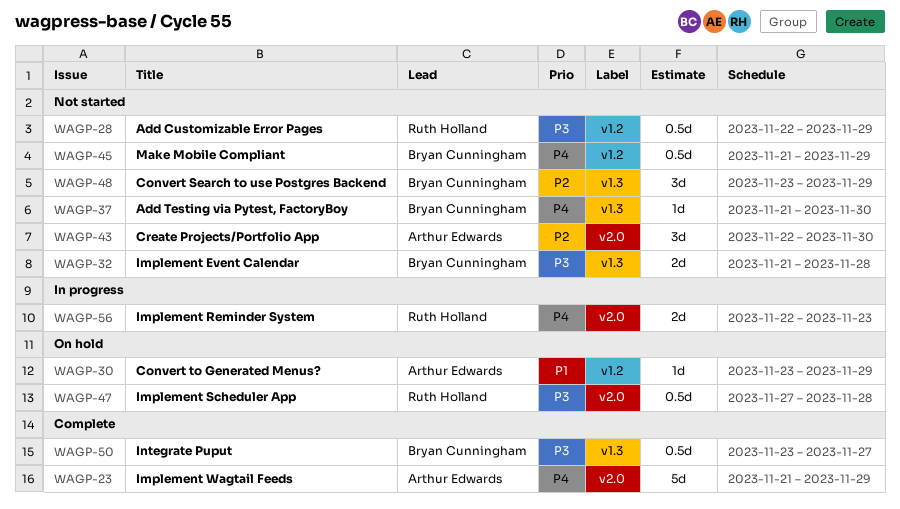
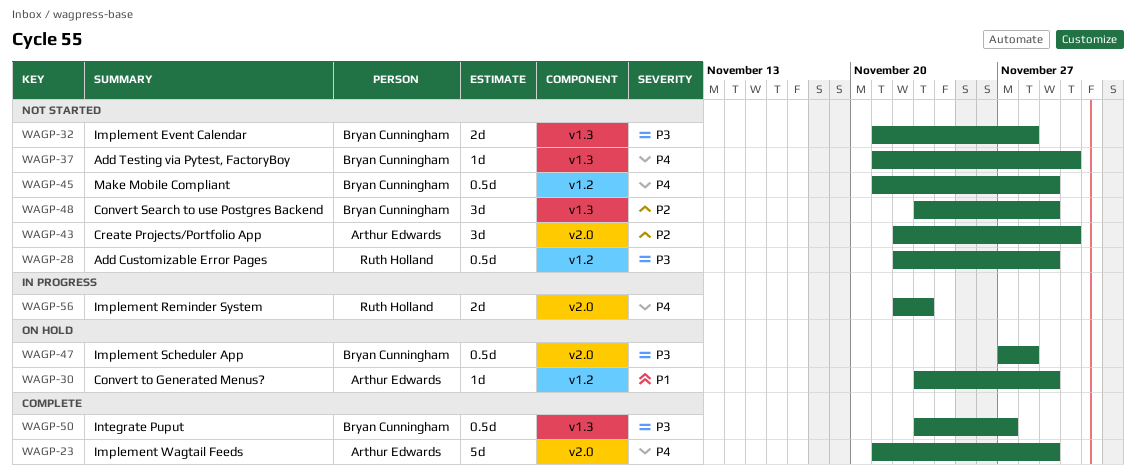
WAGP-47, owner: Ruth Holland -> Bryan Cunningham

